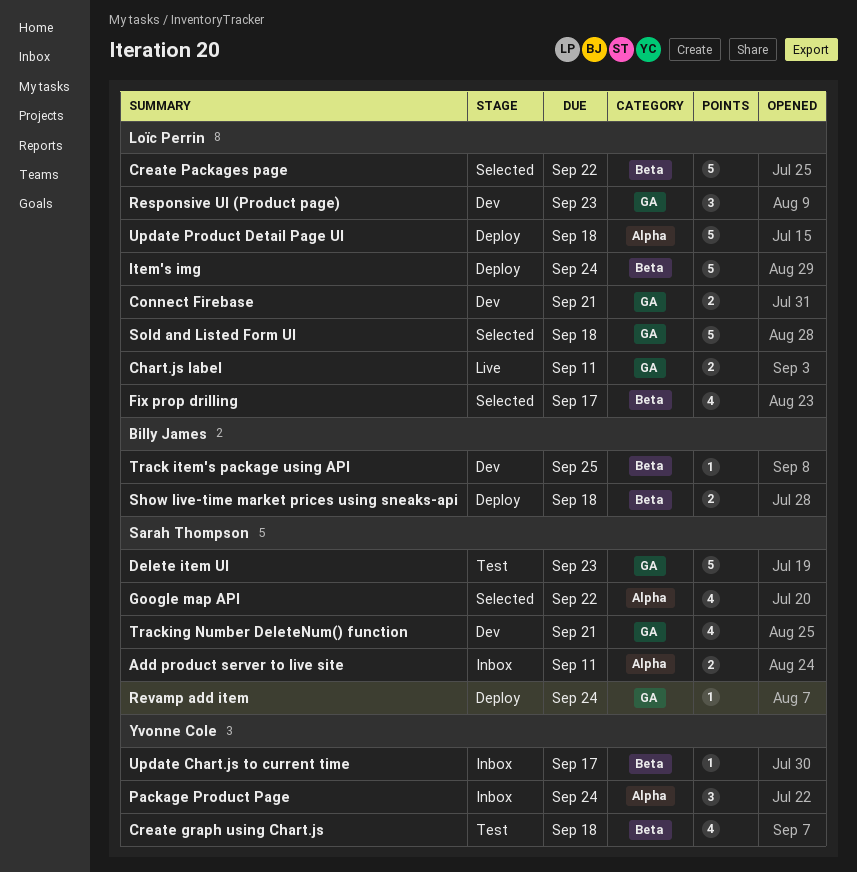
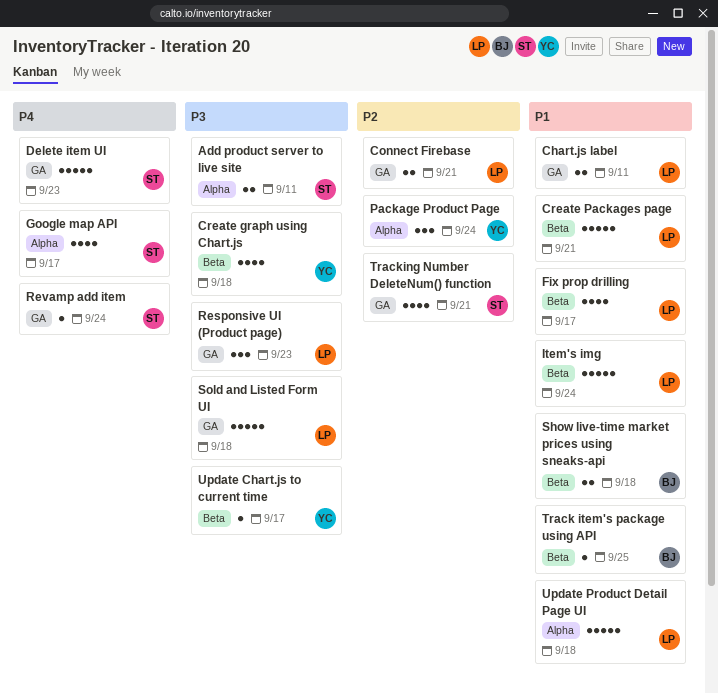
Create Packages page, due: Sep 22 -> Sep 21
Google map API, due: Sep 22 -> Sep 17

